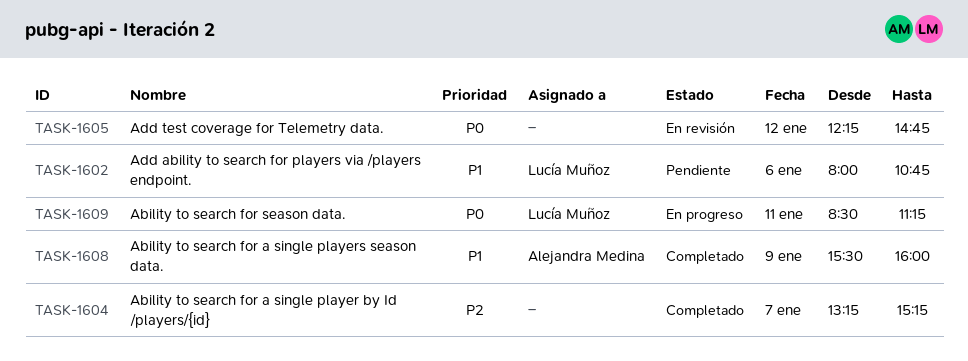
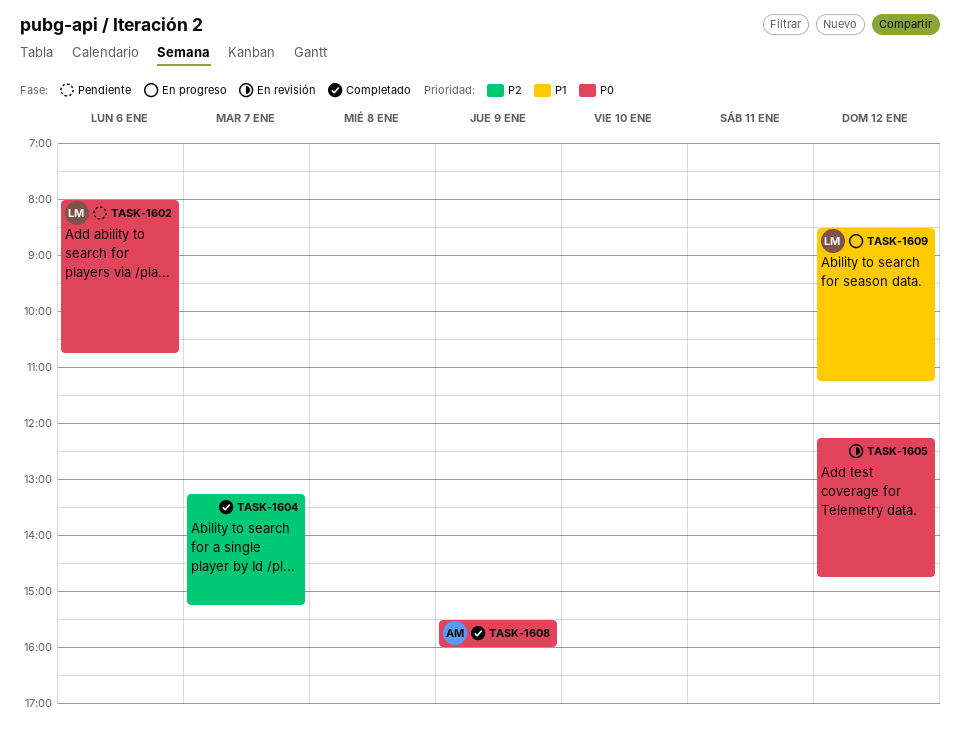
TASK-1602, priority: P1 -> P0
TASK-1608, priority: P1 -> P0
TASK-1609, priority: P0 -> P1
TASK-1609, day: Jan 11 -> Jan 12

